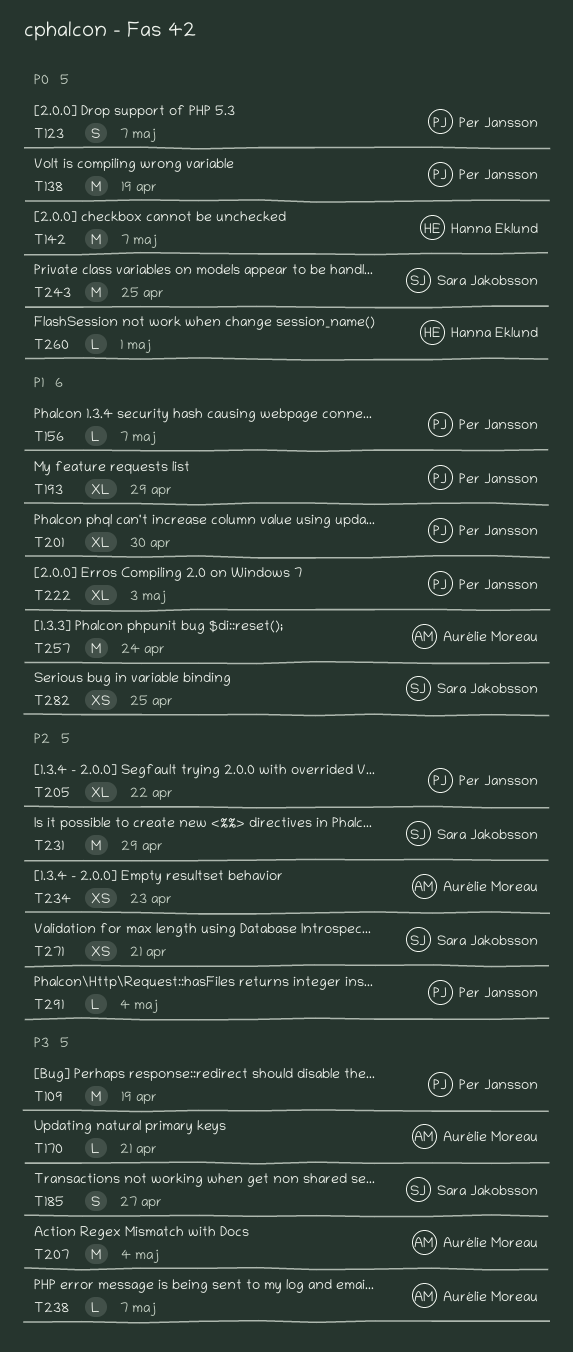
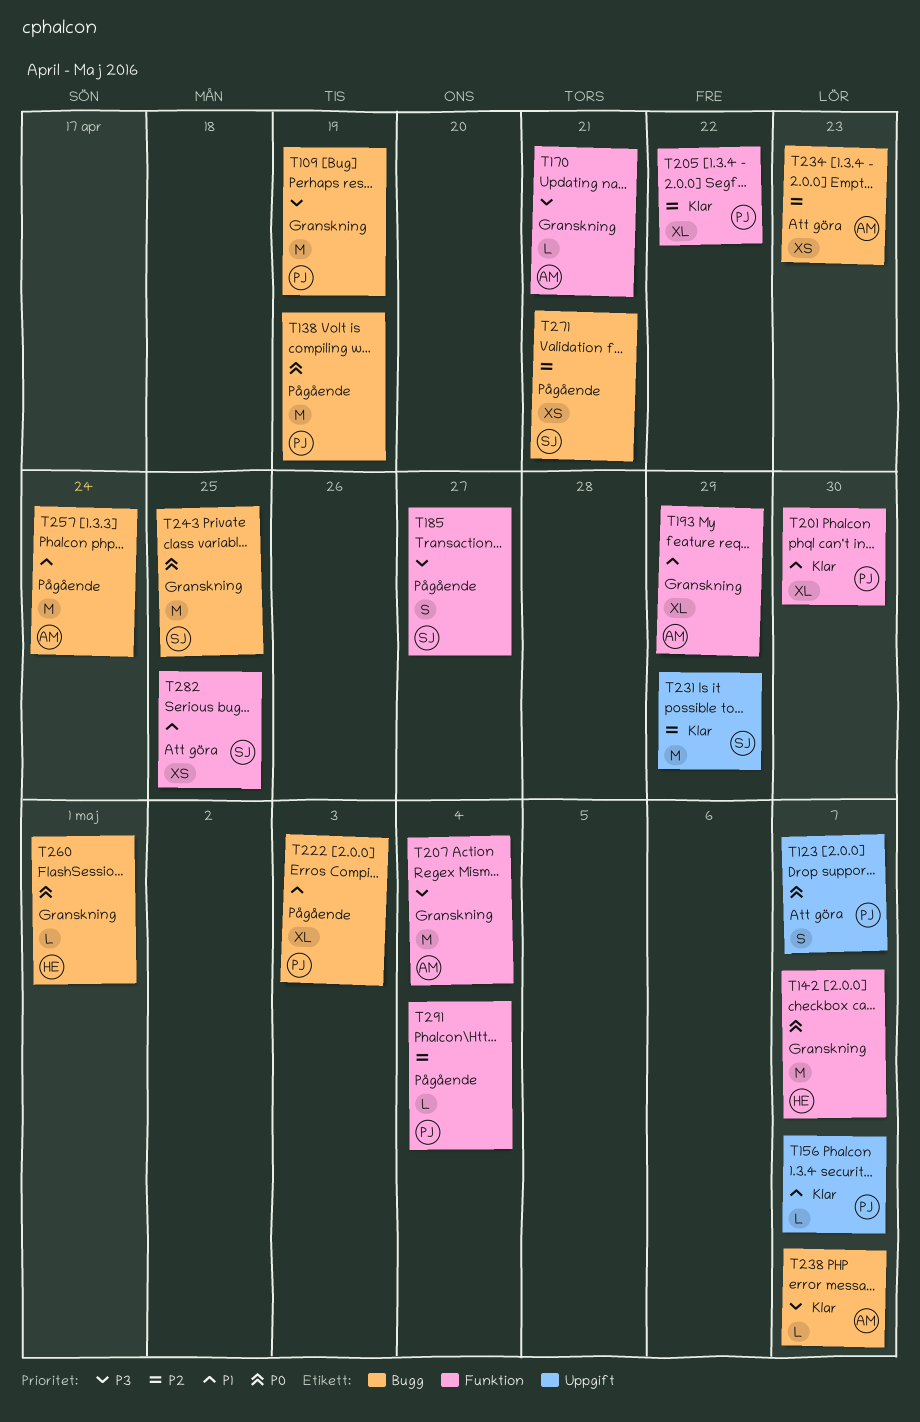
T193, owner: Per Jansson -> Aurélie Moreau

